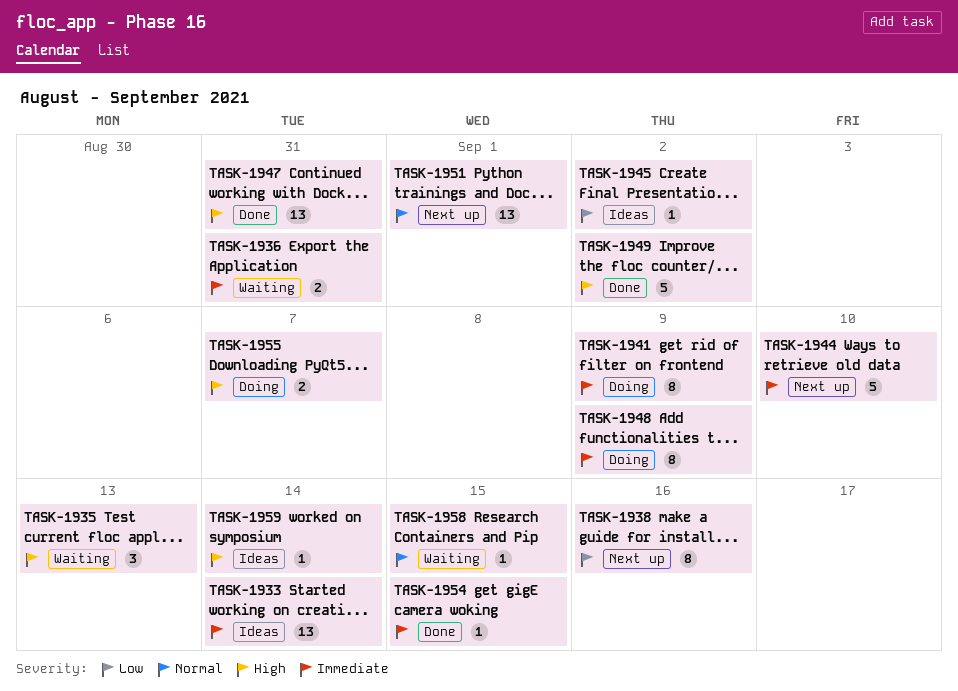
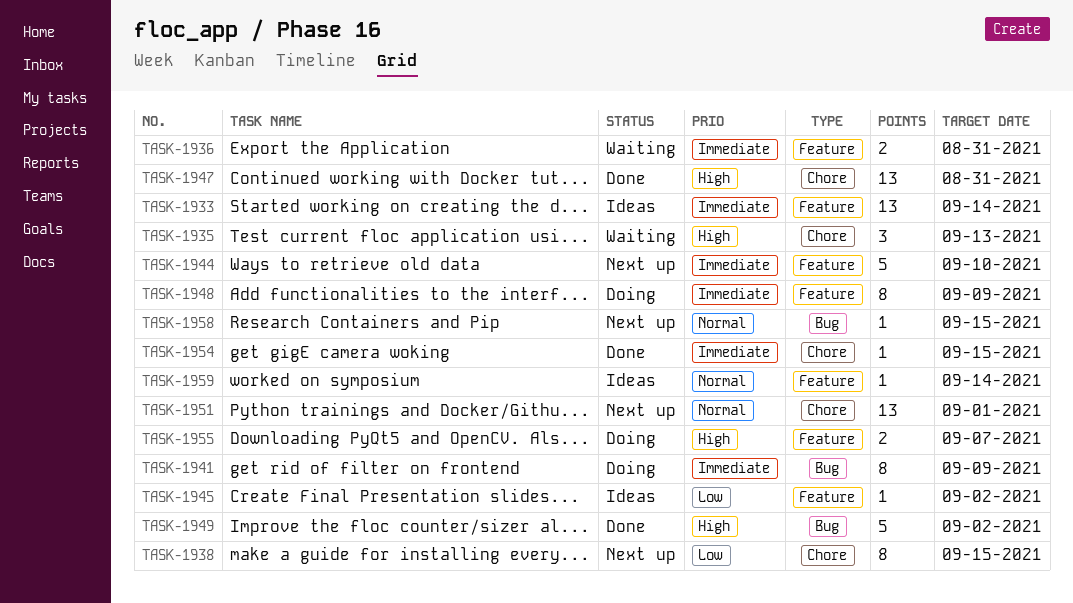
TASK-1938, due: Sep 16 -> Sep 15
TASK-1958, status: Waiting -> Next up
TASK-1959, priority: High -> Normal

